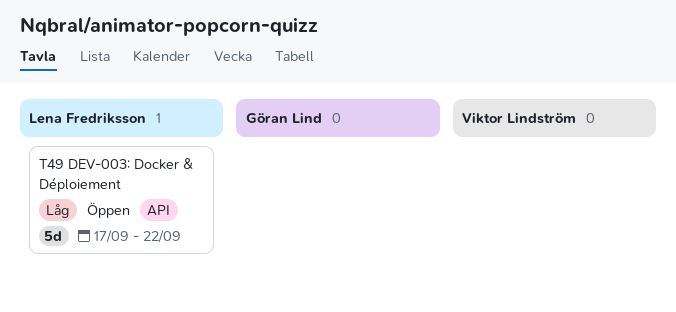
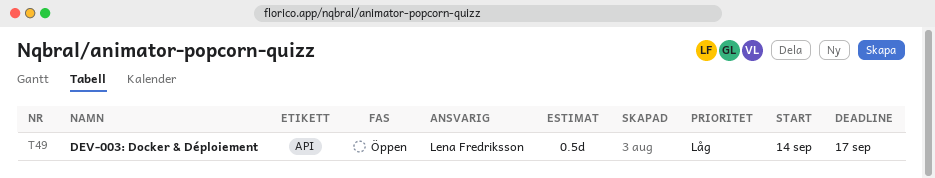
T49, estimate: 5d -> 0.5d
T49, start: Sep 17 -> Sep 14
T49, due: Sep 22 -> Sep 17

